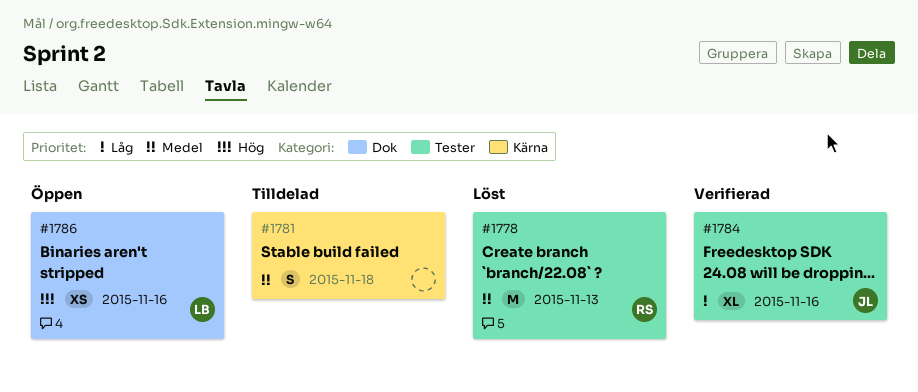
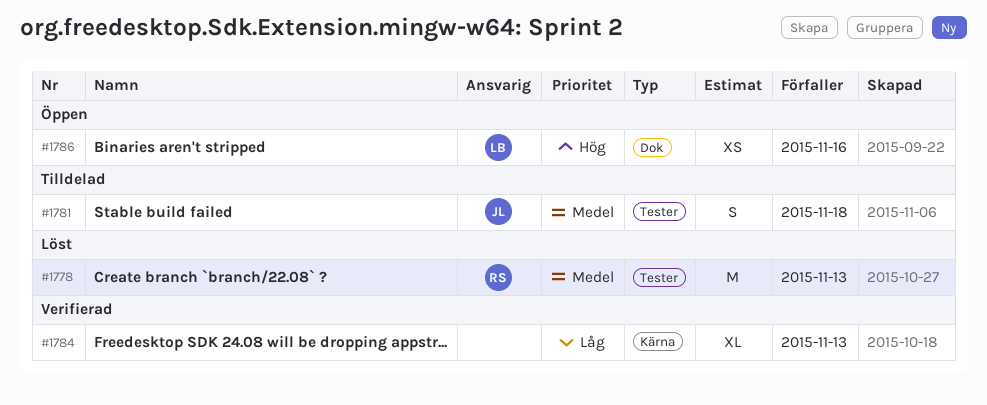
#1781, owner: none -> JL
#1781, label: Kärna -> Tester
#1784, owner: JL -> none
#1784, label: Tester -> Kärna
#1784, due: Nov 16 -> Nov 13

